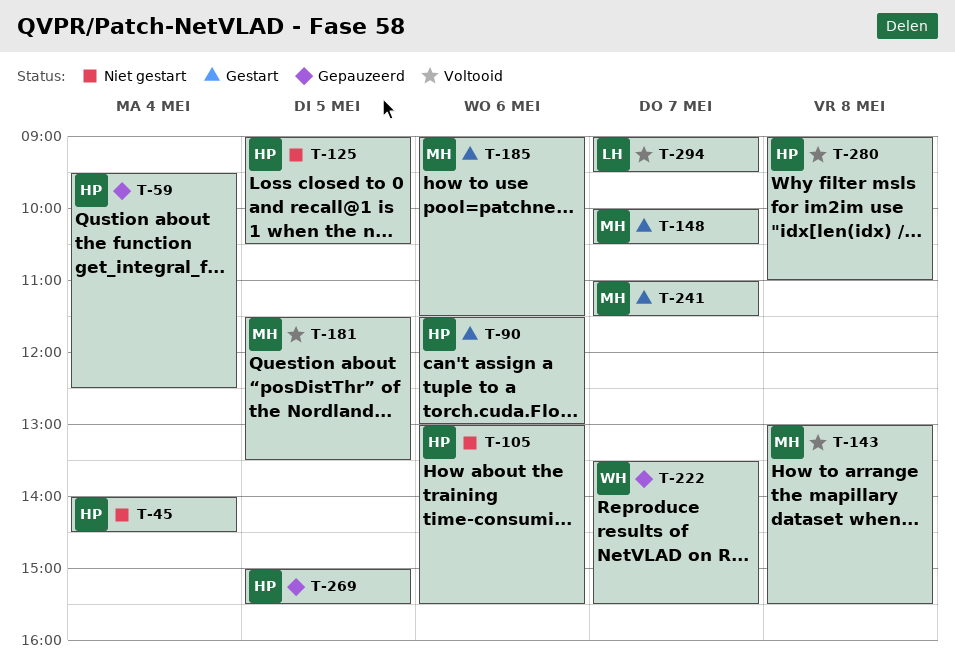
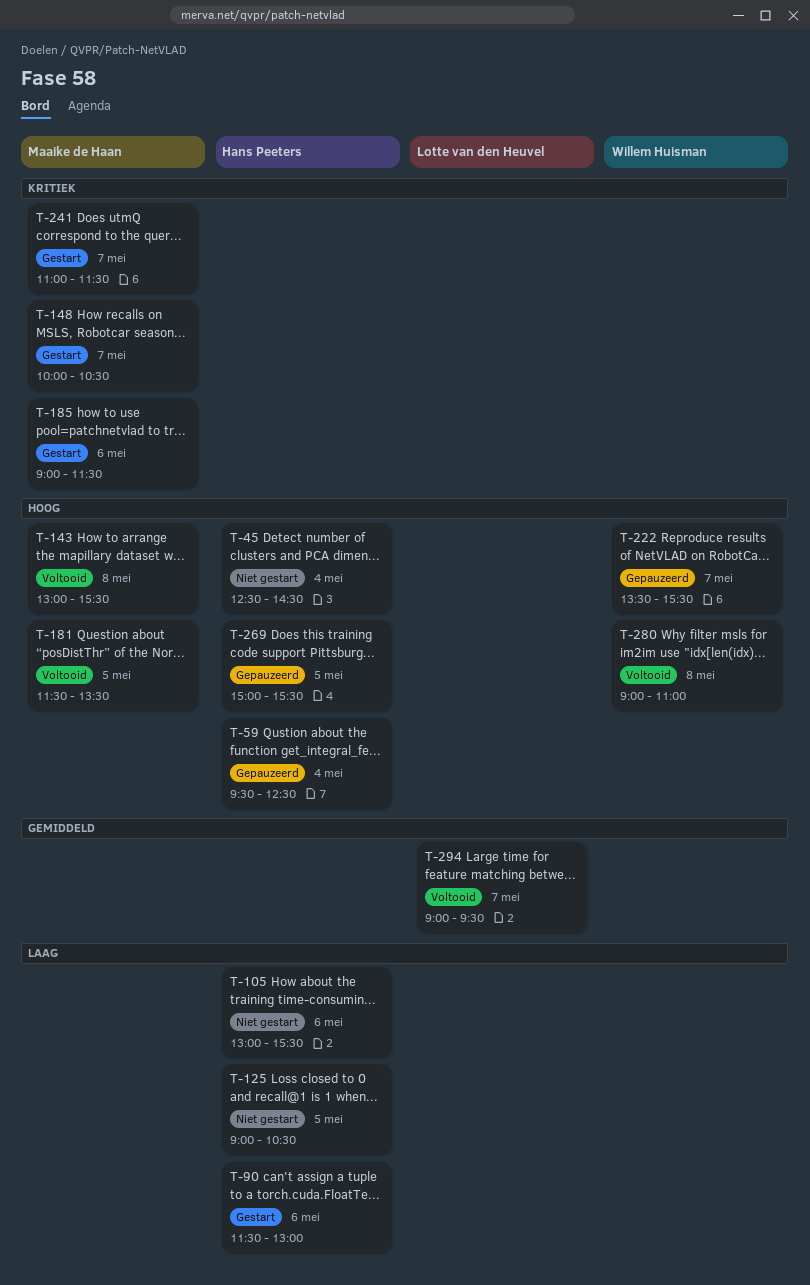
T-45, begins: 14:00 -> 12:30
T-280, owner: Hans Peeters -> Willem Huisman

